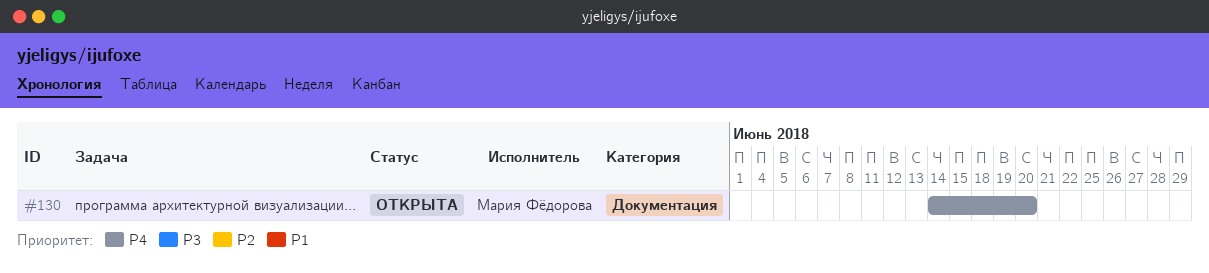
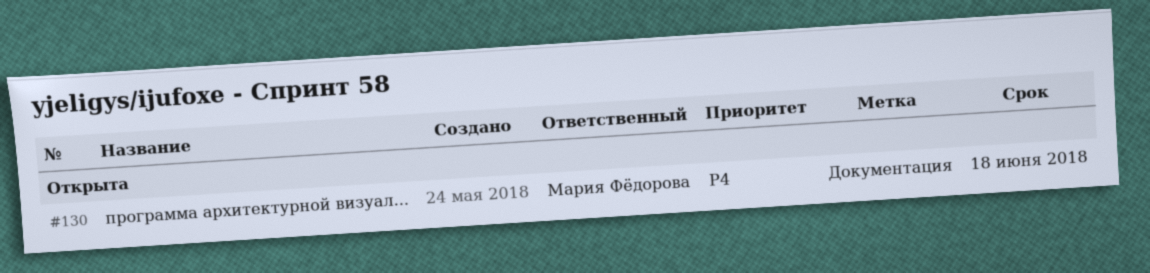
#130, due: Jun 20 -> Jun 18

